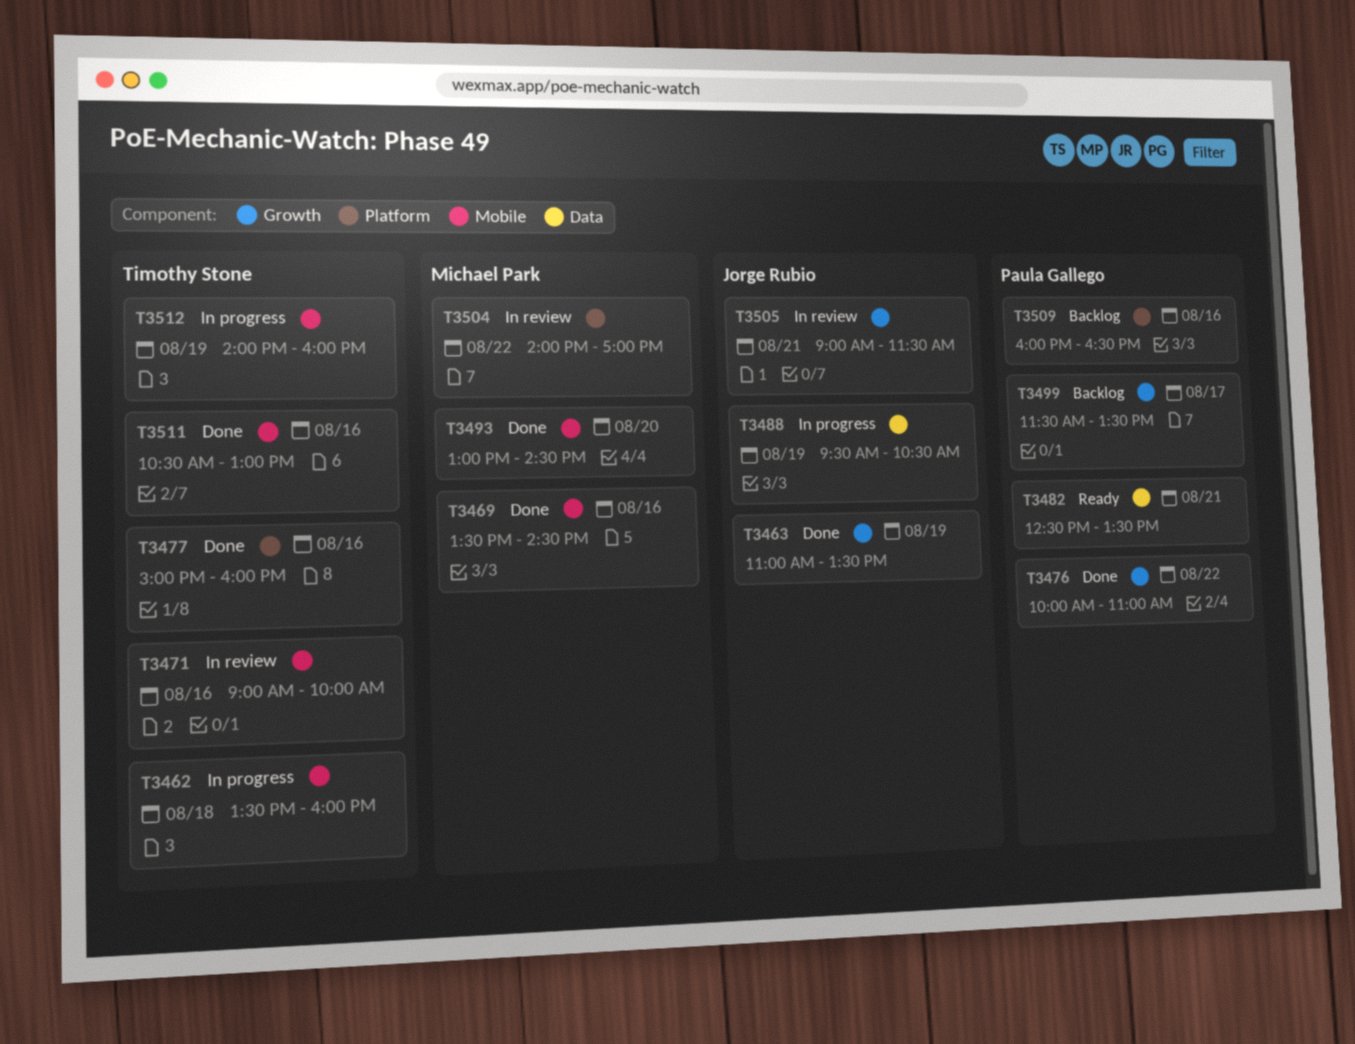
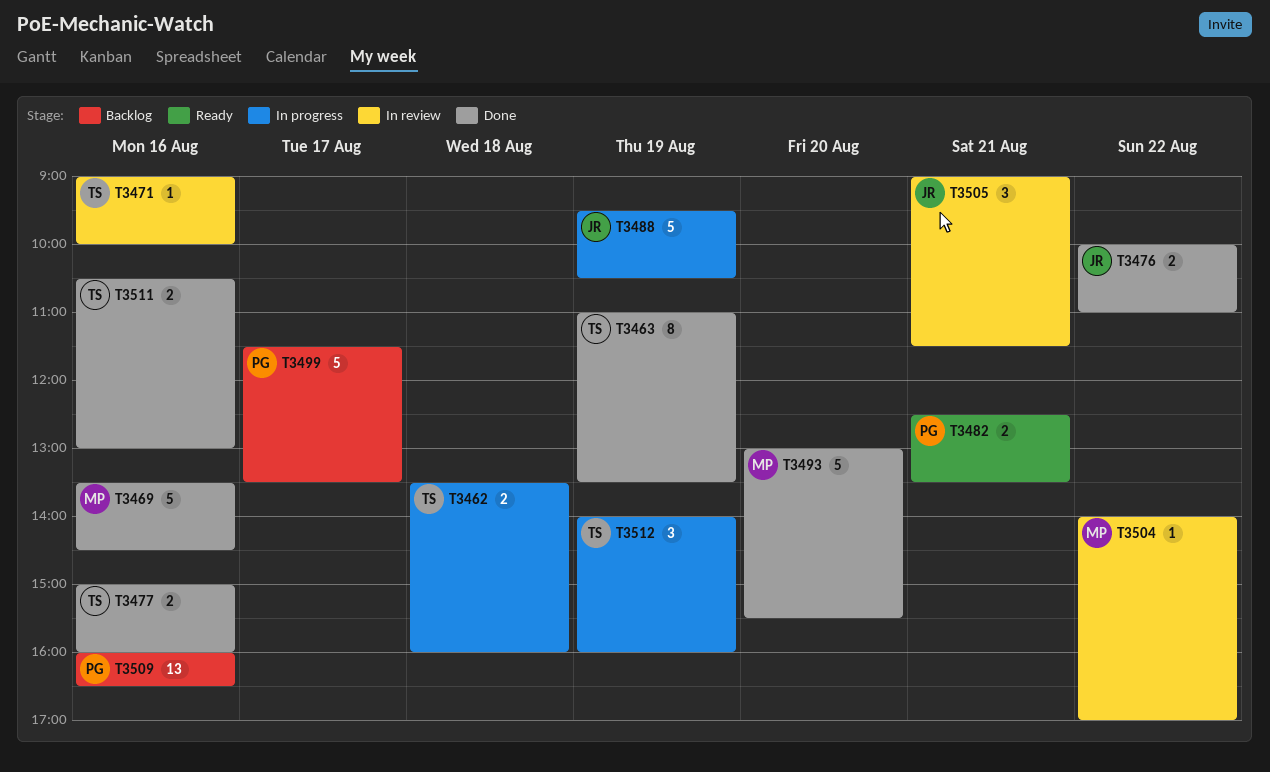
T3463, owner: Jorge Rubio -> Timothy Stone
T3476, owner: Paula Gallego -> Jorge Rubio
T3493, ends: 14:30 -> 15:30

